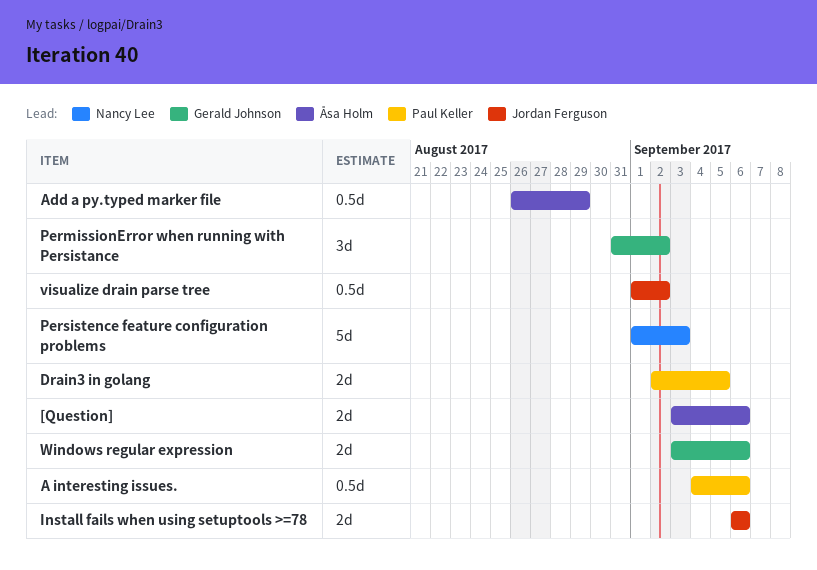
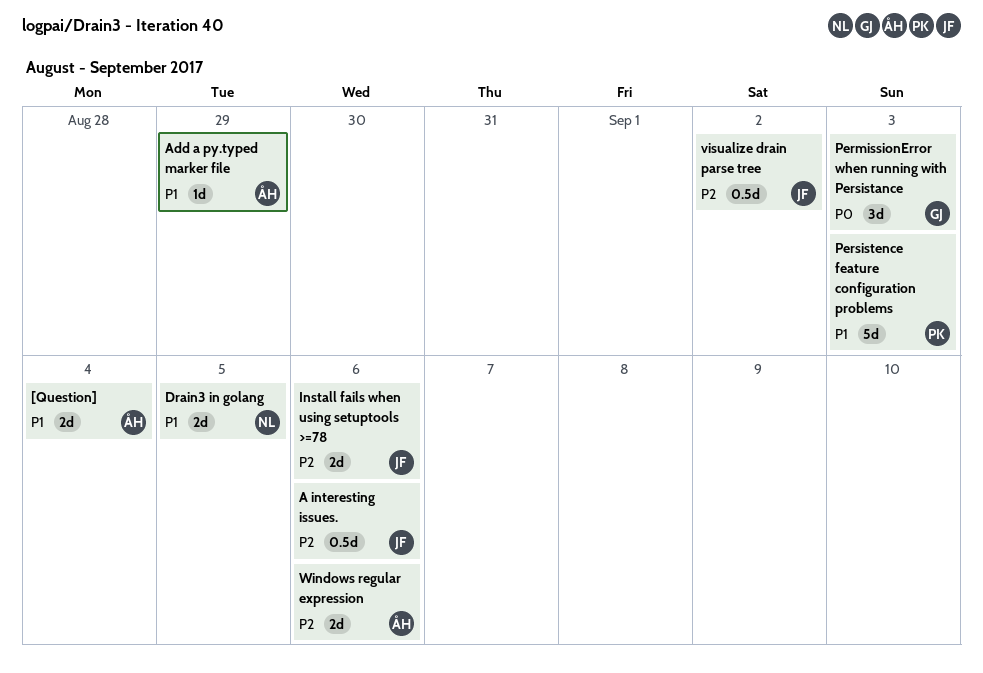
[Question], due: Sep 6 -> Sep 4
A interesting issues., owner: Paul Keller -> Jordan Ferguson
Add a py.typed marker file, estimate: 0.5d -> 1d
Drain3 in golang, owner: Paul Keller -> Nancy Lee
PermissionError when running with Persistance, due: Sep 2 -> Sep 3
Persistence feature configuration problems, owner: Nancy Lee -> Paul Keller
Windows regular expression, owner: Gerald Johnson -> Åsa Holm

